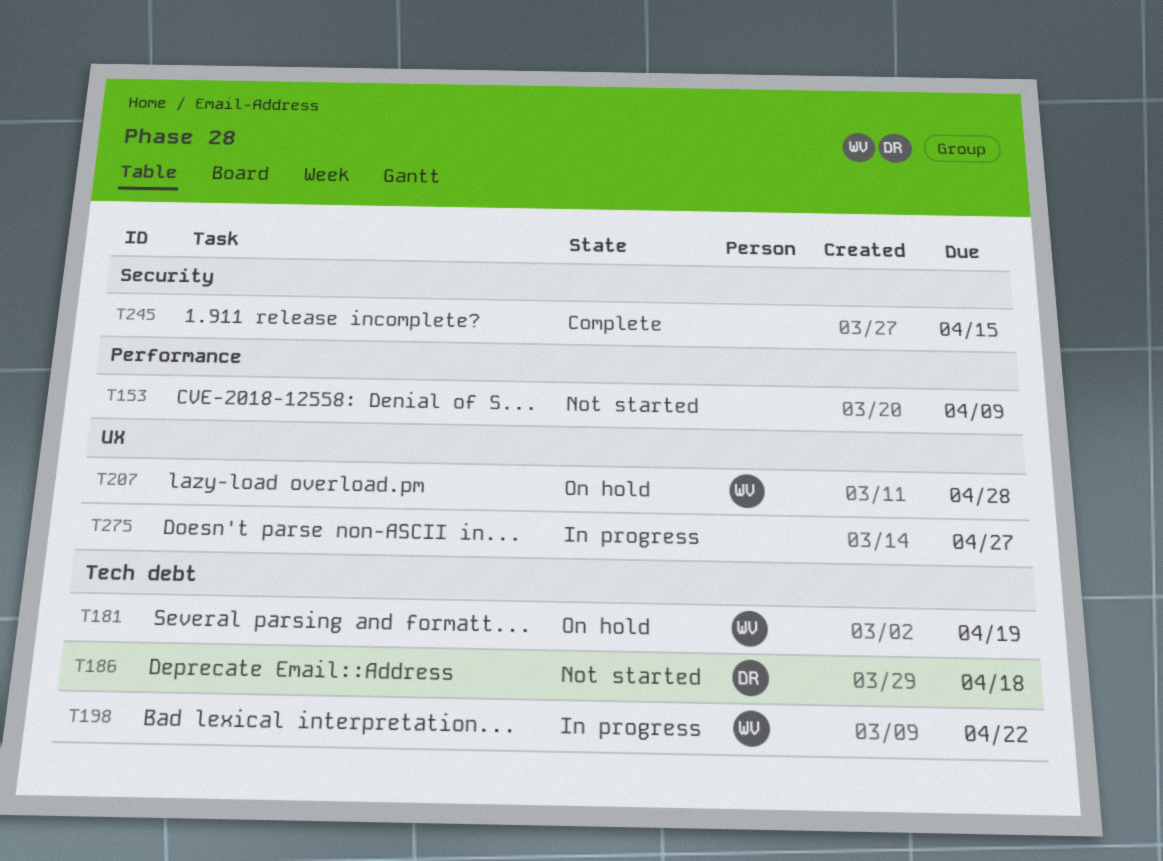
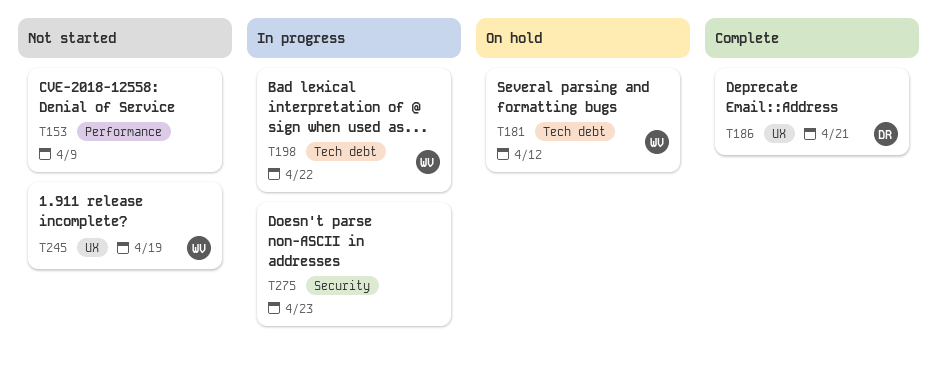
T181, due: Apr 19 -> Apr 12
T186, status: Not started -> Complete
T186, label: Tech debt -> UX
T186, due: Apr 18 -> Apr 21
T207: present -> none
T245, status: Complete -> Not started
T245, owner: none -> WV
T245, label: Security -> UX
T245, due: Apr 15 -> Apr 19
T275, label: UX -> Security
T275, due: Apr 27 -> Apr 23

